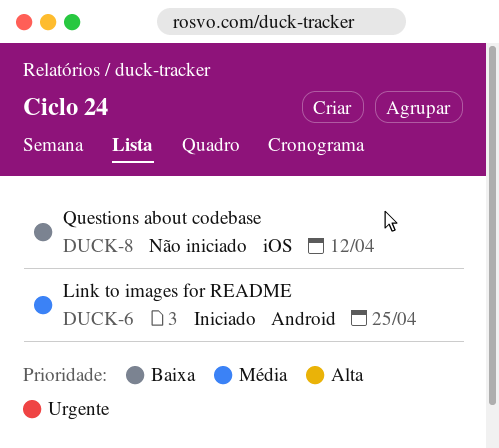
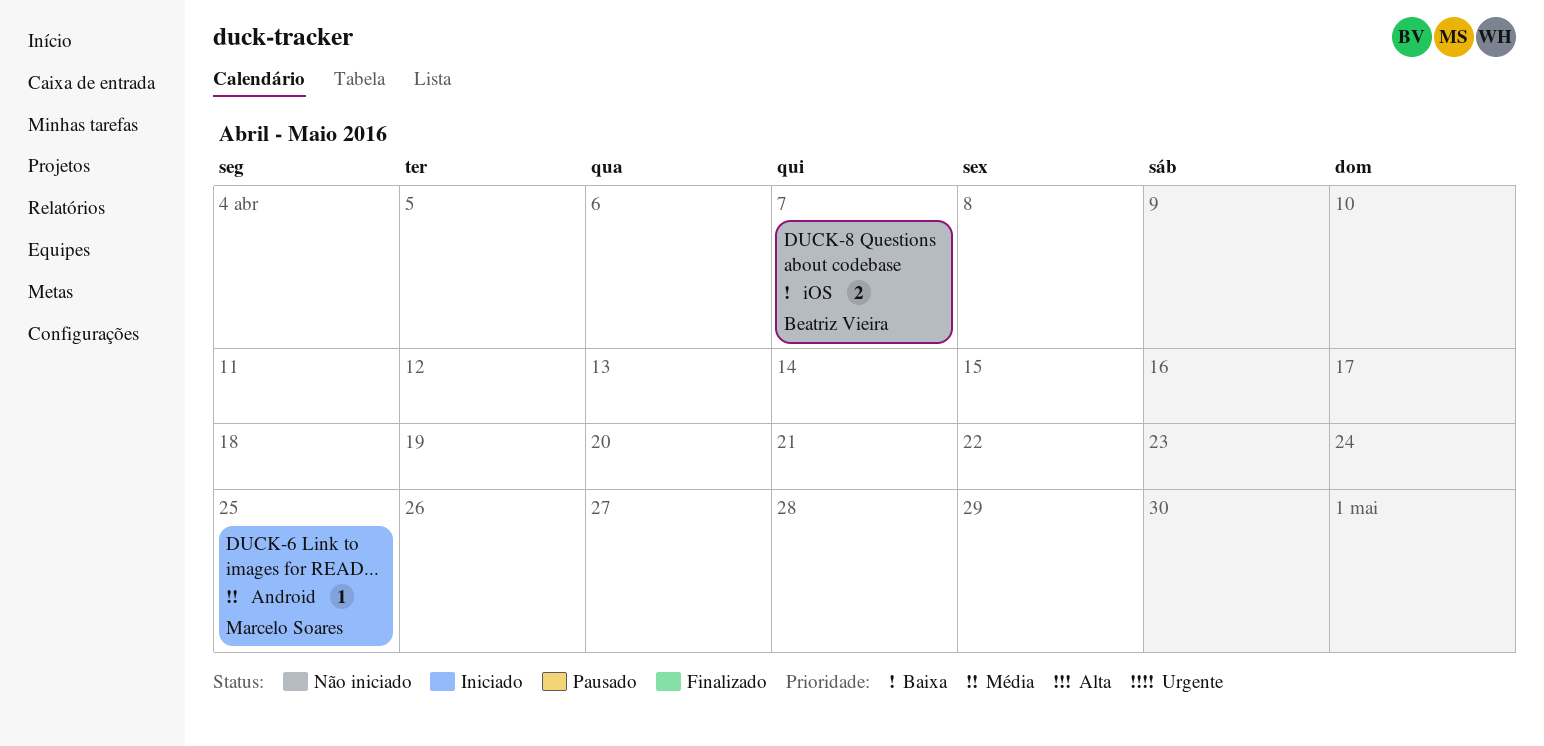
DUCK-8, due: Apr 12 -> Apr 7

